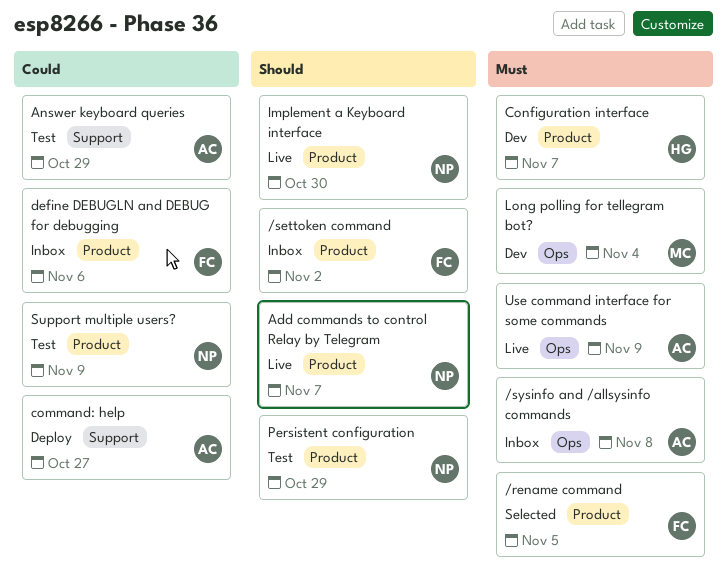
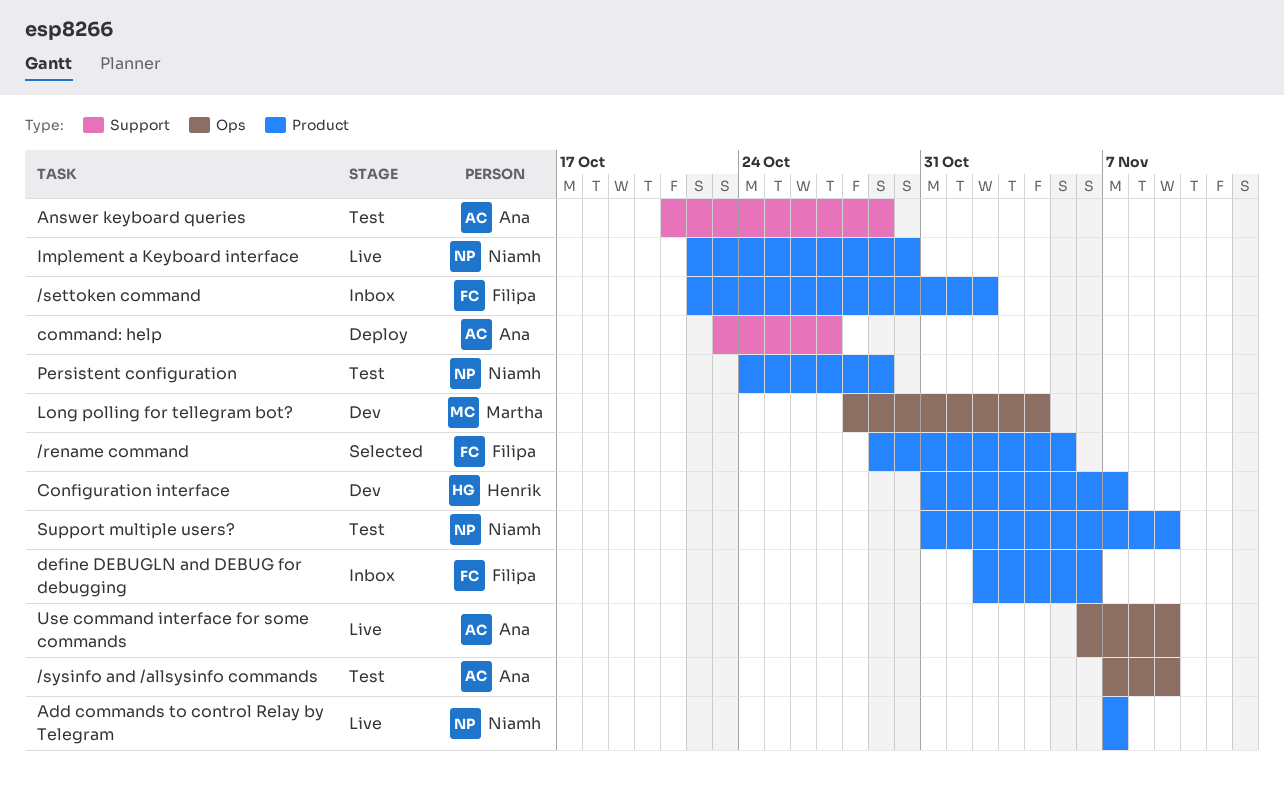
/sysinfo and /allsysinfo commands, status: Inbox -> Test
/sysinfo and /allsysinfo commands, due: Nov 8 -> Nov 9

